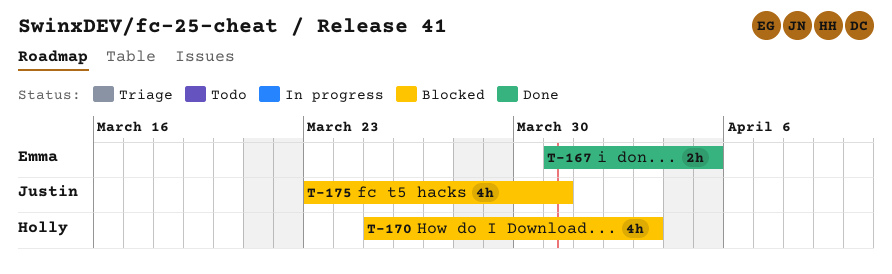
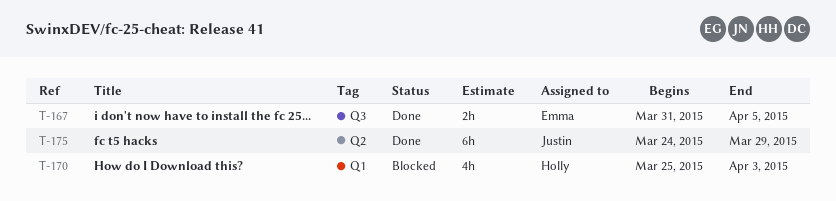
T-175, status: Blocked -> Done
T-175, estimate: 4h -> 6h
T-175, start: Mar 23 -> Mar 24
T-175, due: Mar 31 -> Mar 29

